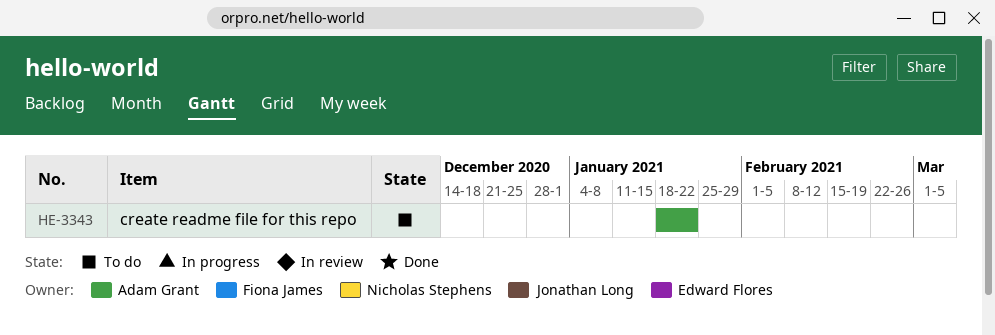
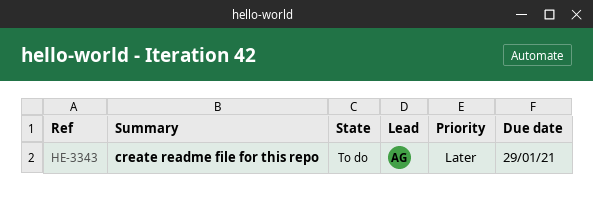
HE-3343, due: Jan 22 -> Jan 29

